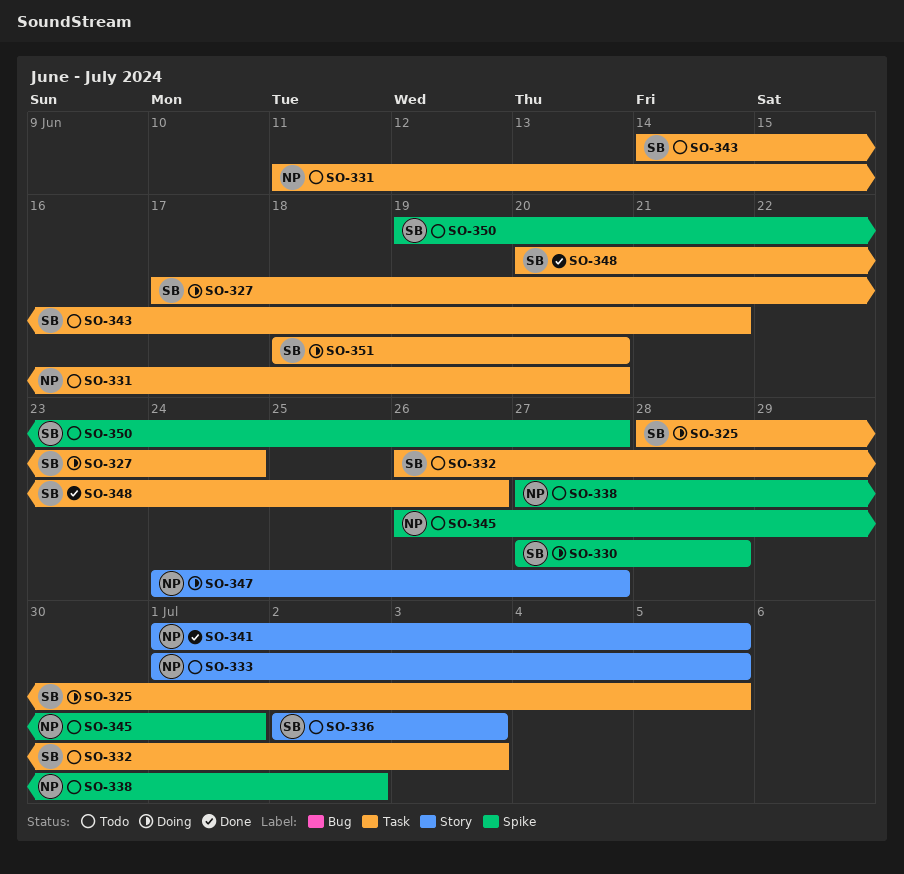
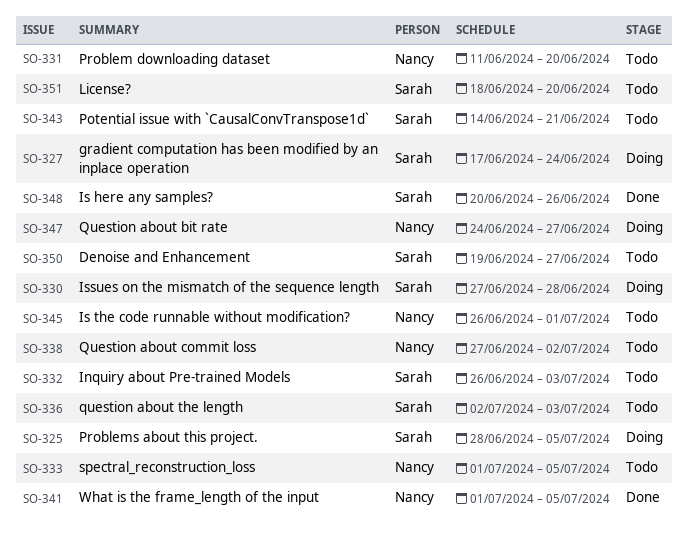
SO-351, status: Doing -> Todo

